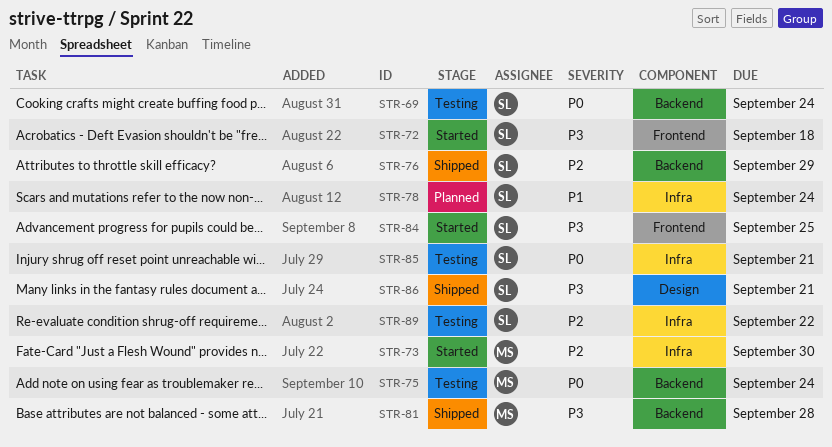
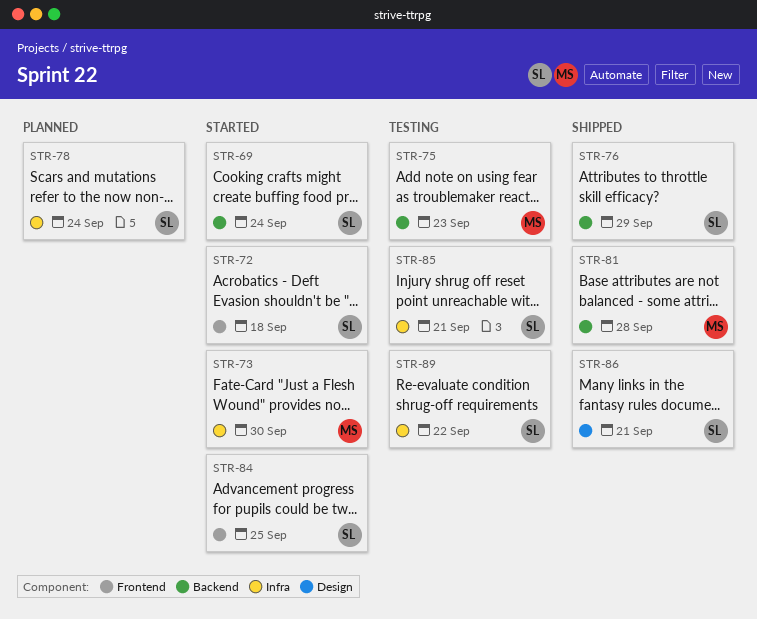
STR-69, status: Testing -> Started
STR-75, due: Sep 24 -> Sep 23

